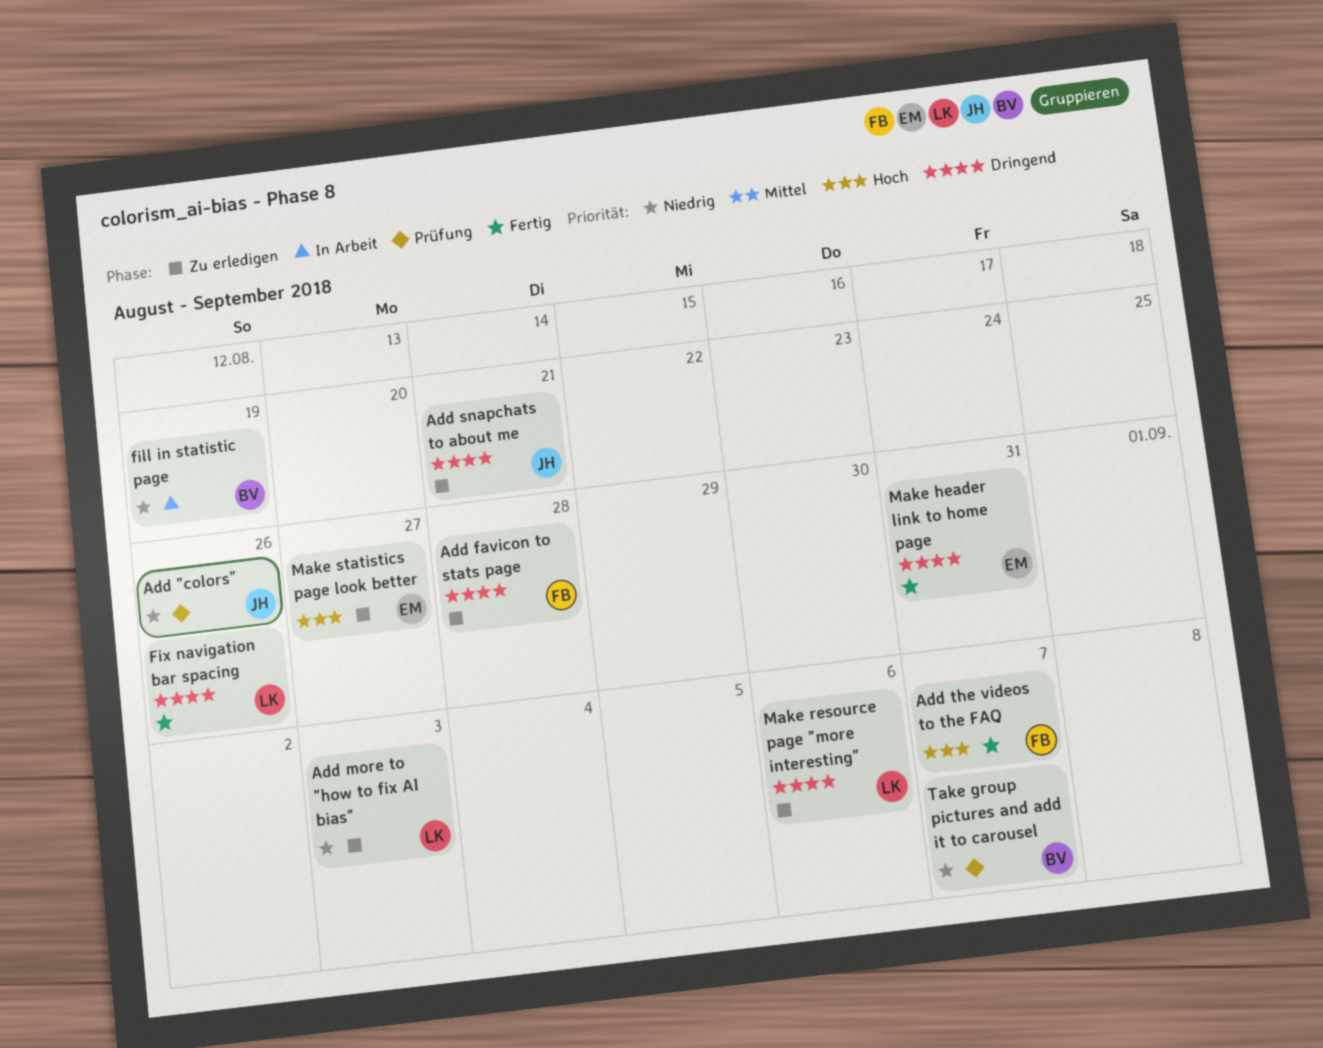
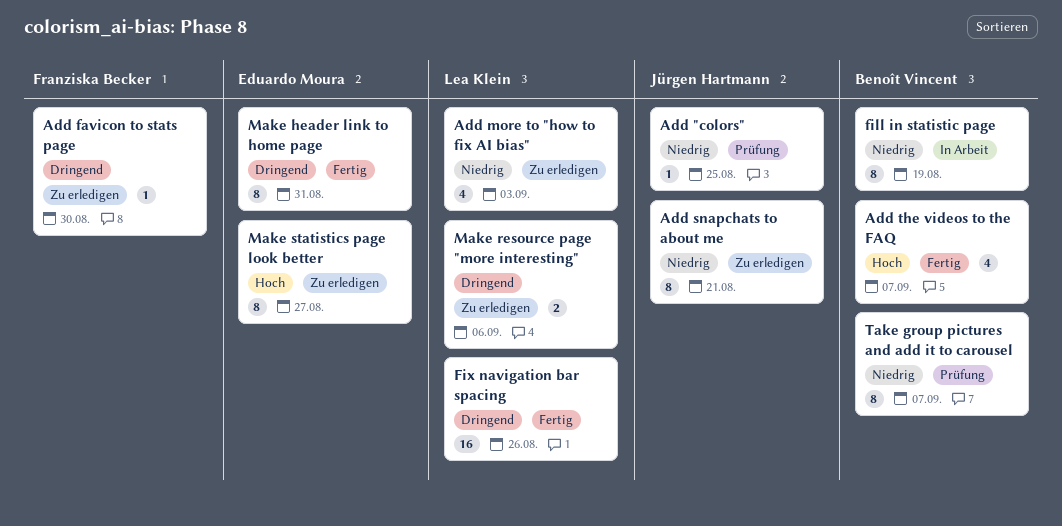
Add "colors", due: Aug 26 -> Aug 25
Add favicon to stats page, due: Aug 28 -> Aug 30
Add snapchats to about me, priority: Dringend -> Niedrig
Add the videos to the FAQ, owner: Franziska Becker -> Benoît Vincent

